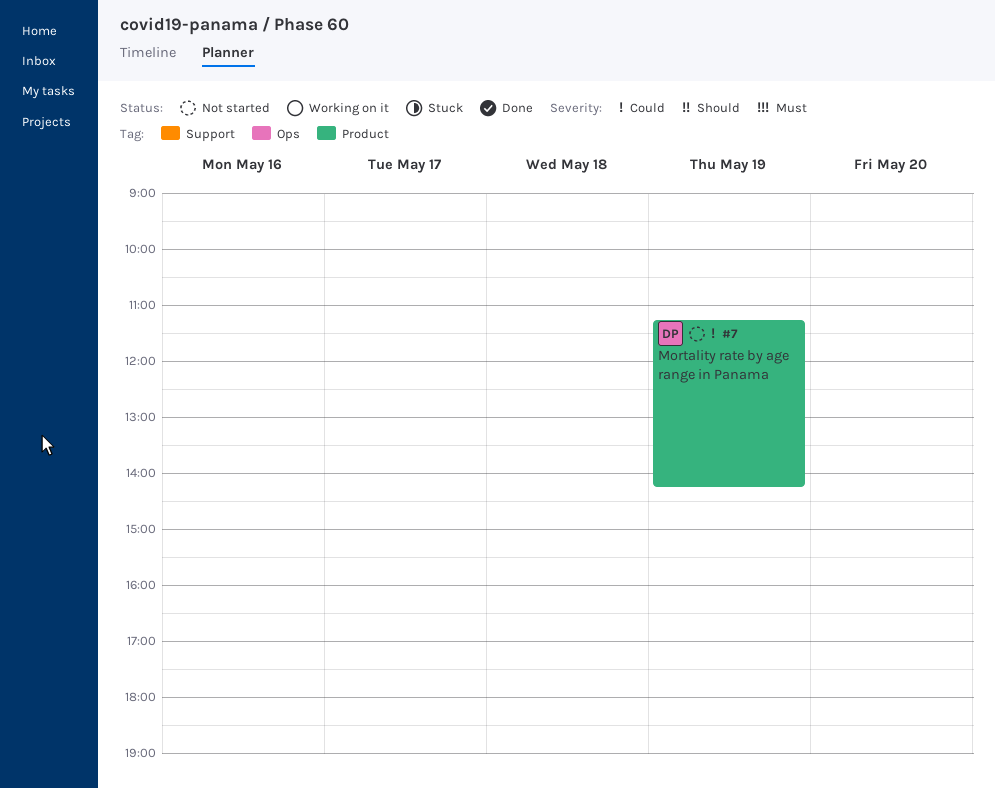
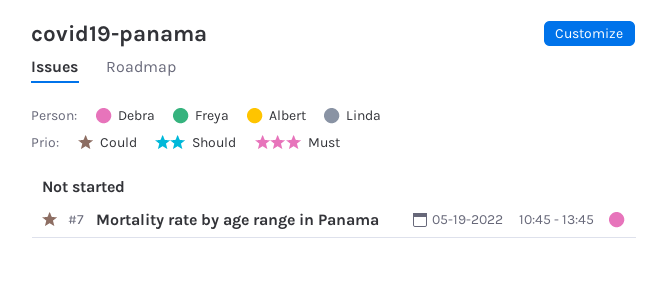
#7, begins: 11:15 -> 10:45
#7, ends: 14:15 -> 13:45

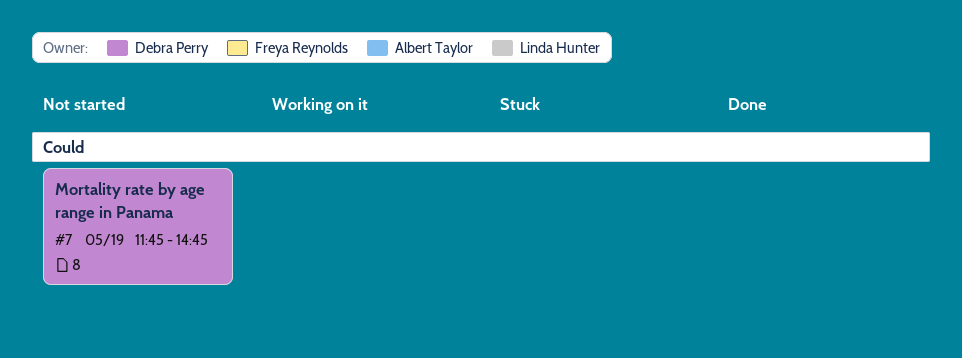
#7, begins: 10:45 -> 11:45
#7, ends: 13:45 -> 14:45

